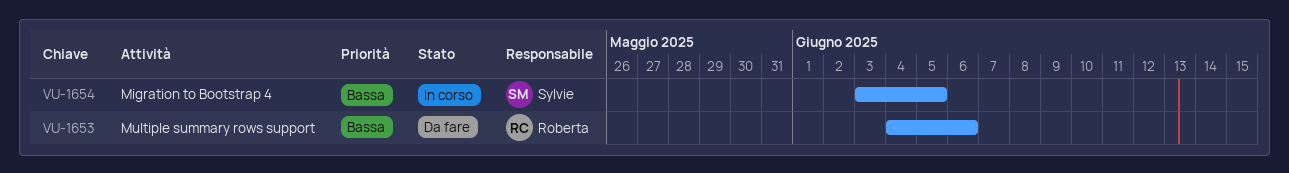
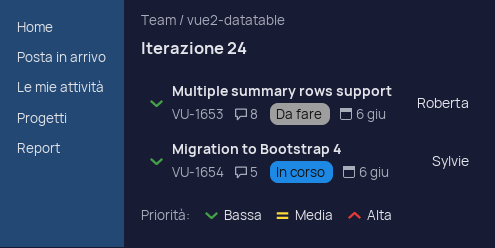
VU-1654, due: Jun 5 -> Jun 6

